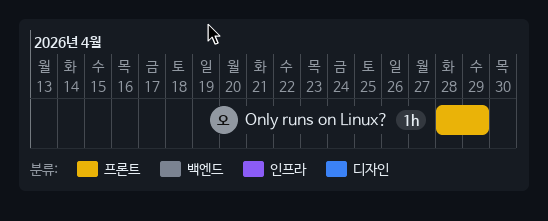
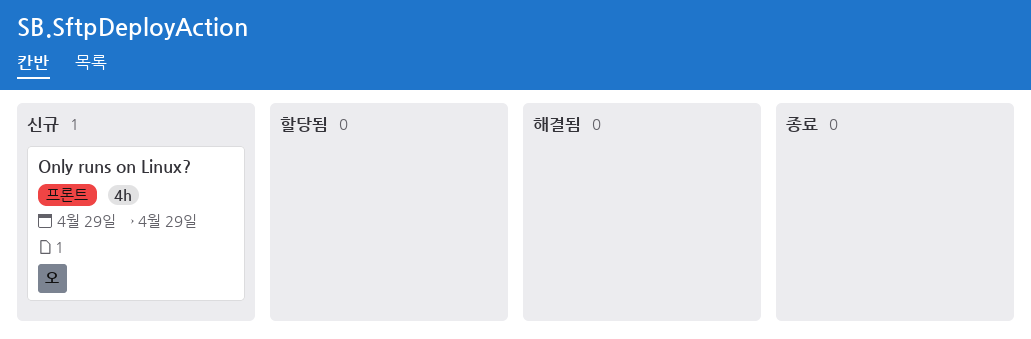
Only runs on Linux?, estimate: 1h -> 4h
Only runs on Linux?, start: Apr 28 -> Apr 29

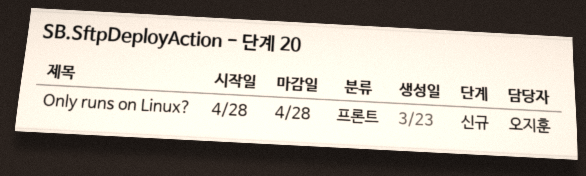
Only runs on Linux?, start: Apr 29 -> Apr 28
Only runs on Linux?, due: Apr 29 -> Apr 28

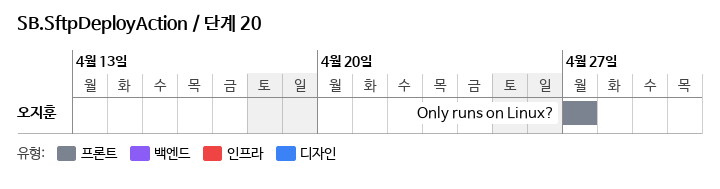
Only runs on Linux?, start: Apr 28 -> Apr 27
Only runs on Linux?, due: Apr 28 -> Apr 27

